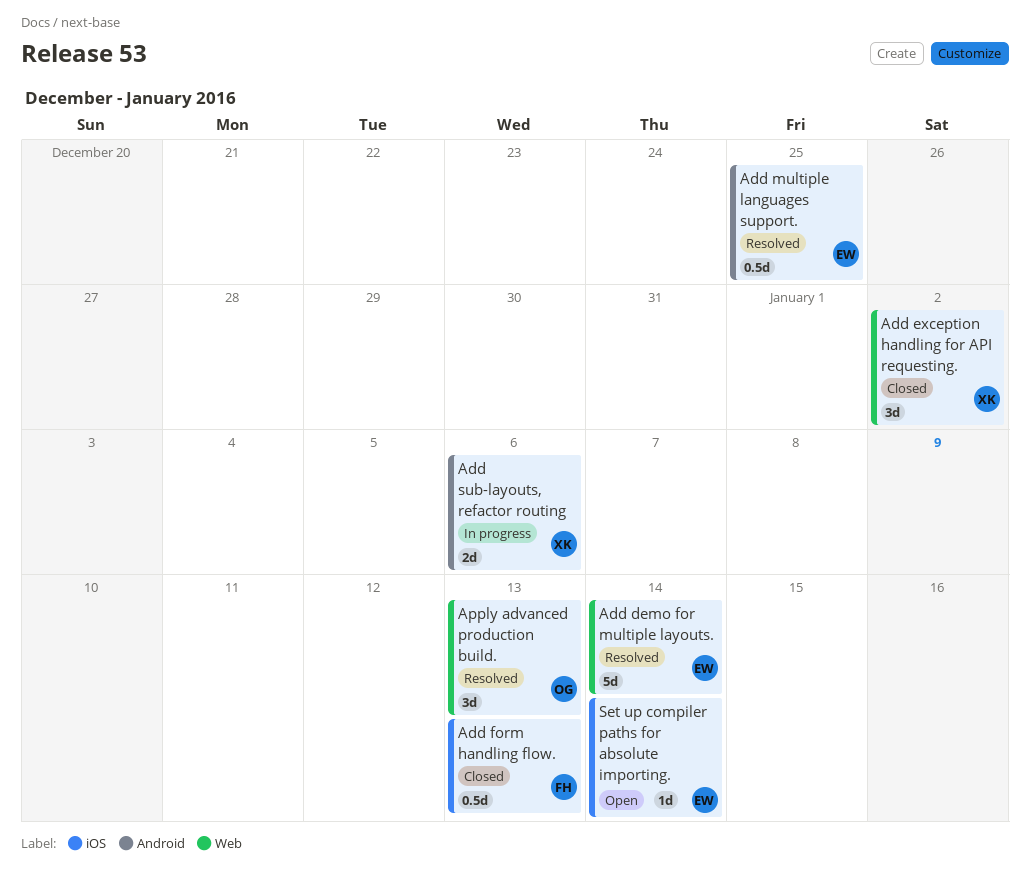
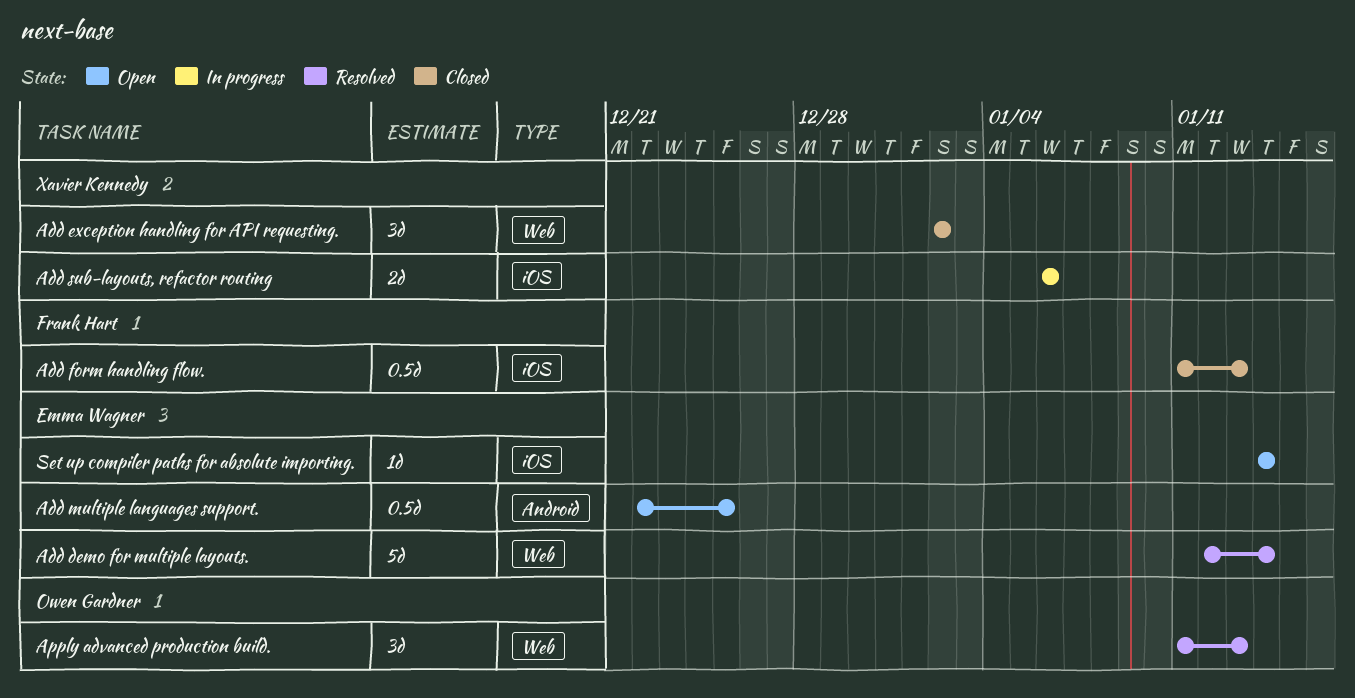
Add multiple languages support., status: Resolved -> Open
Add sub-layouts, refactor routing, label: Android -> iOS

